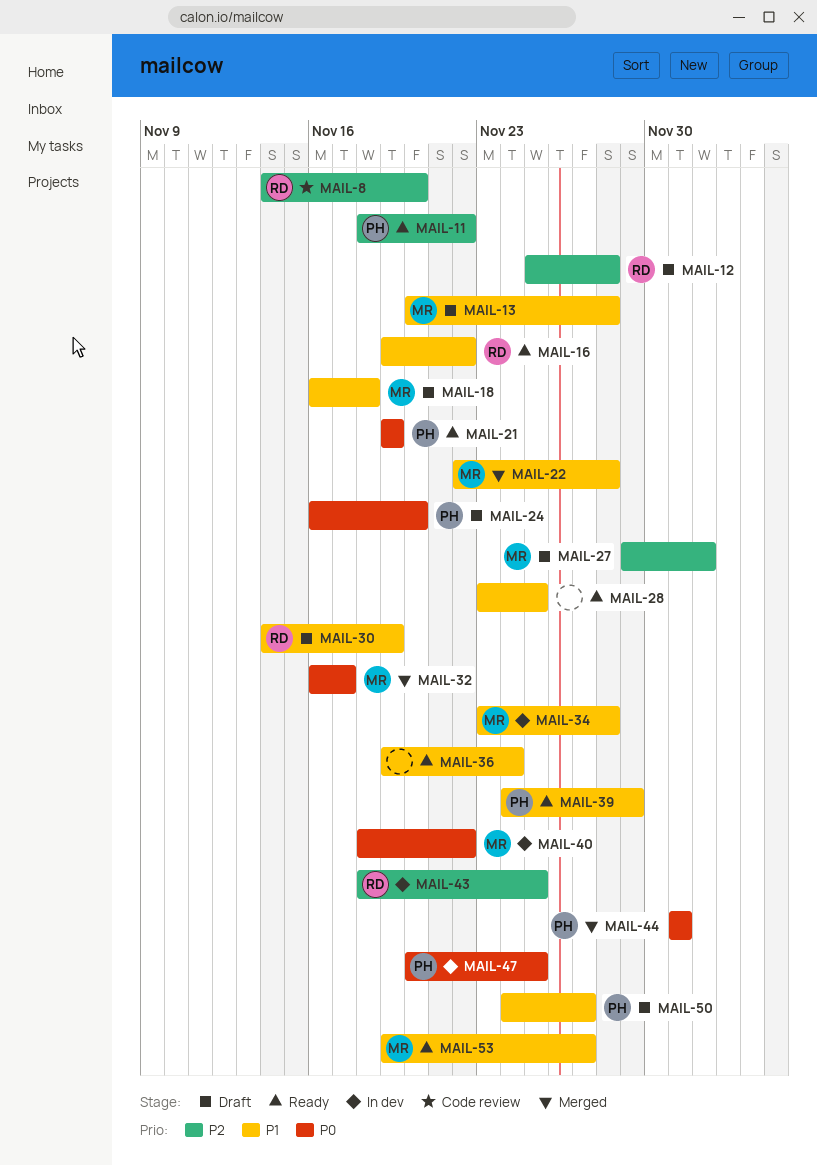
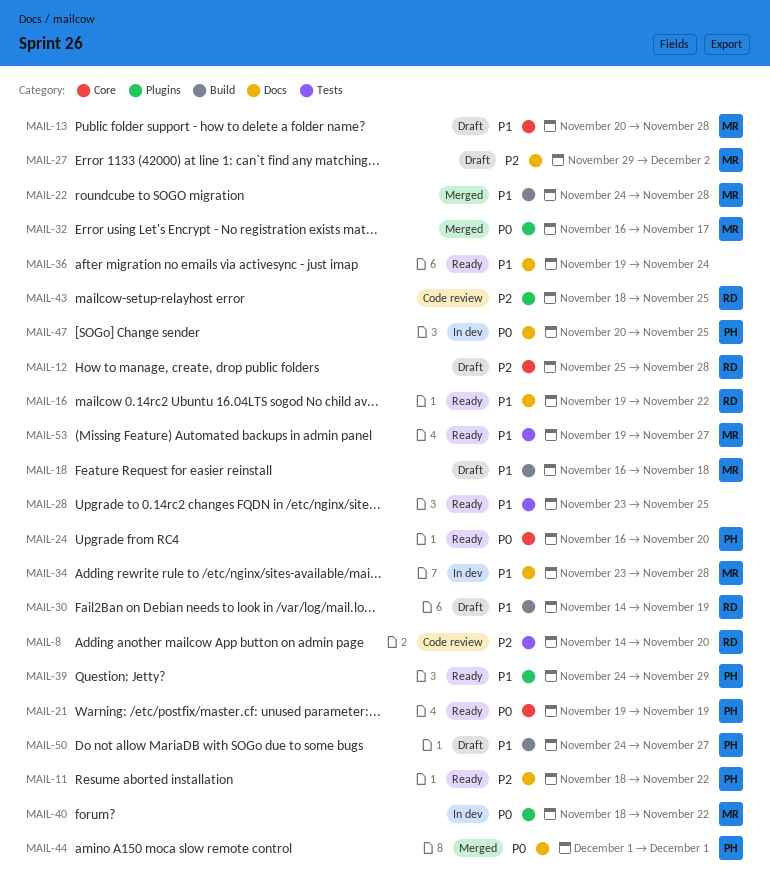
MAIL-22, start: Nov 22 -> Nov 24
MAIL-24, status: Draft -> Ready
MAIL-43, status: In dev -> Code review

